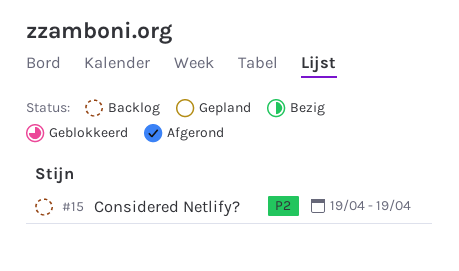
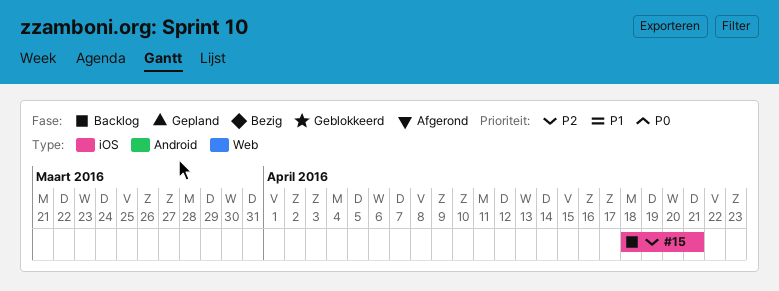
#15, start: Apr 19 -> Apr 18
#15, due: Apr 19 -> Apr 21

